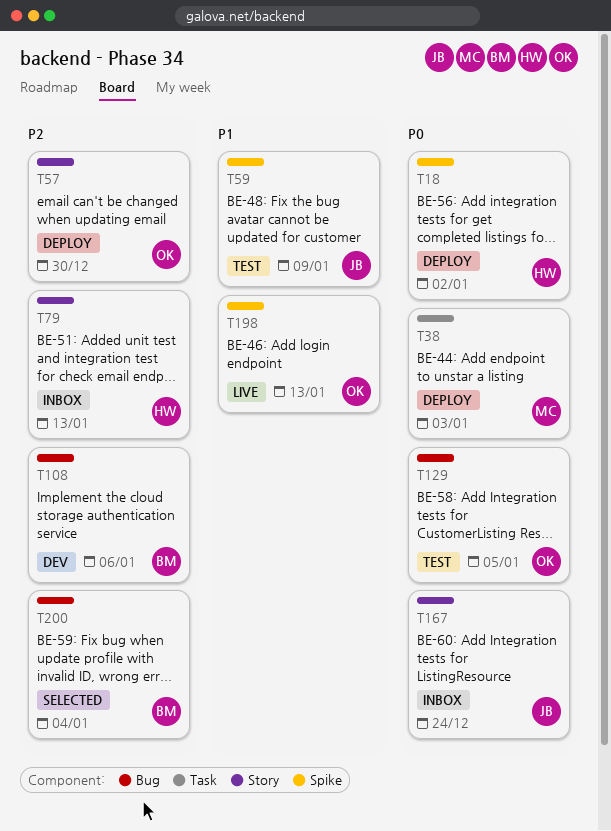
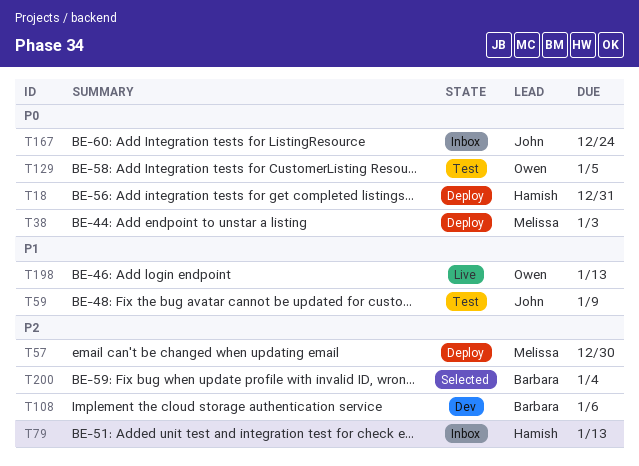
T18, due: Jan 2 -> Dec 31
T57, owner: Owen -> Melissa

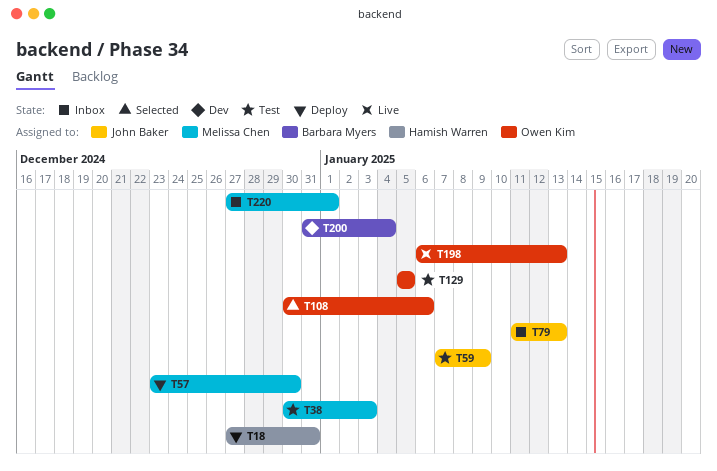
T38, status: Deploy -> Test
T79, owner: Hamish Warren -> John Baker
T108, status: Dev -> Selected
T108, owner: Barbara Myers -> Owen Kim
T167: present -> none
T200, status: Selected -> Dev
T220: none -> present

